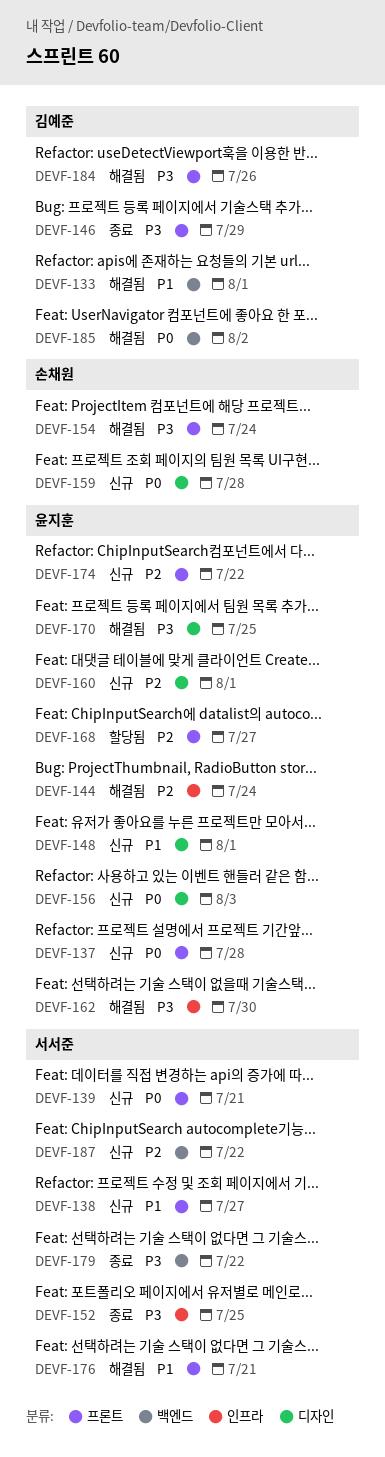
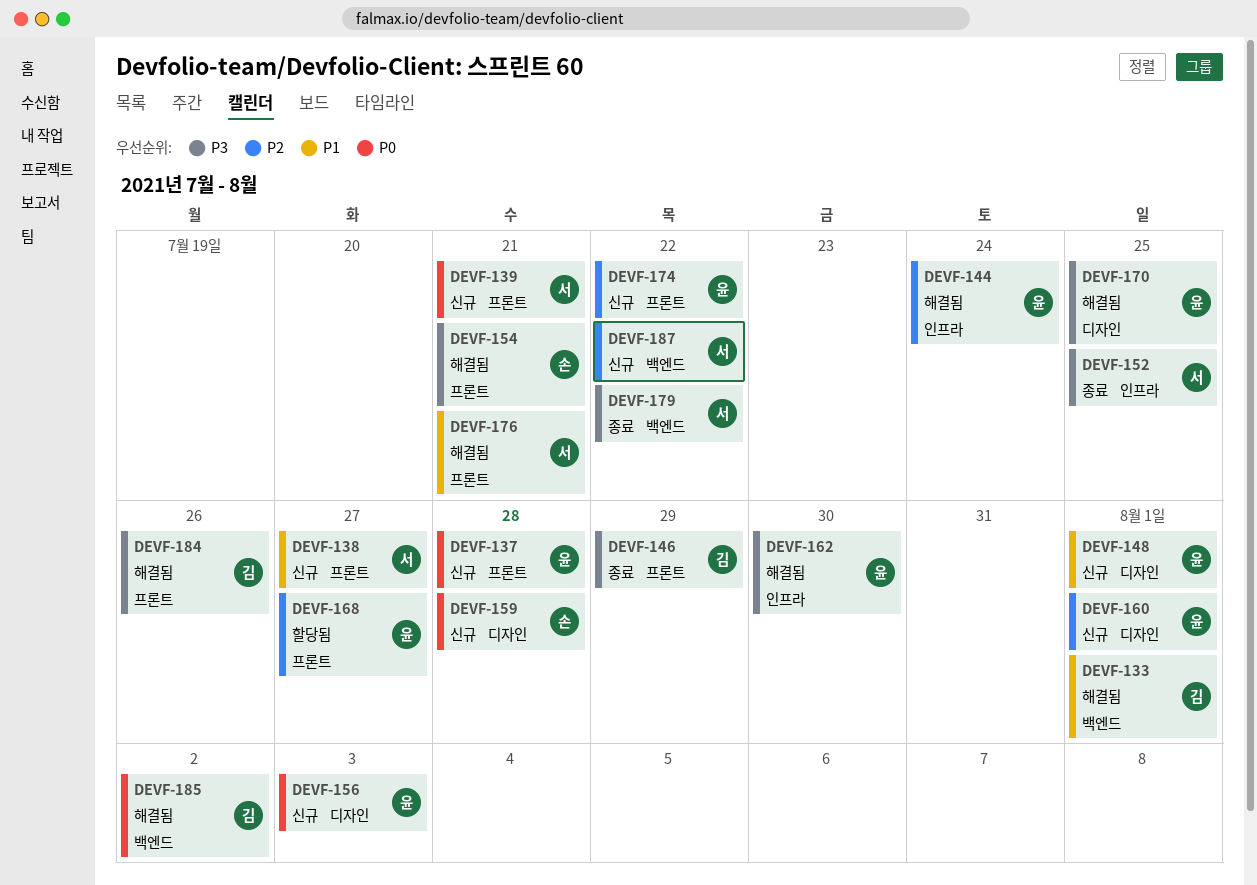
DEVF-154, due: Jul 24 -> Jul 21

